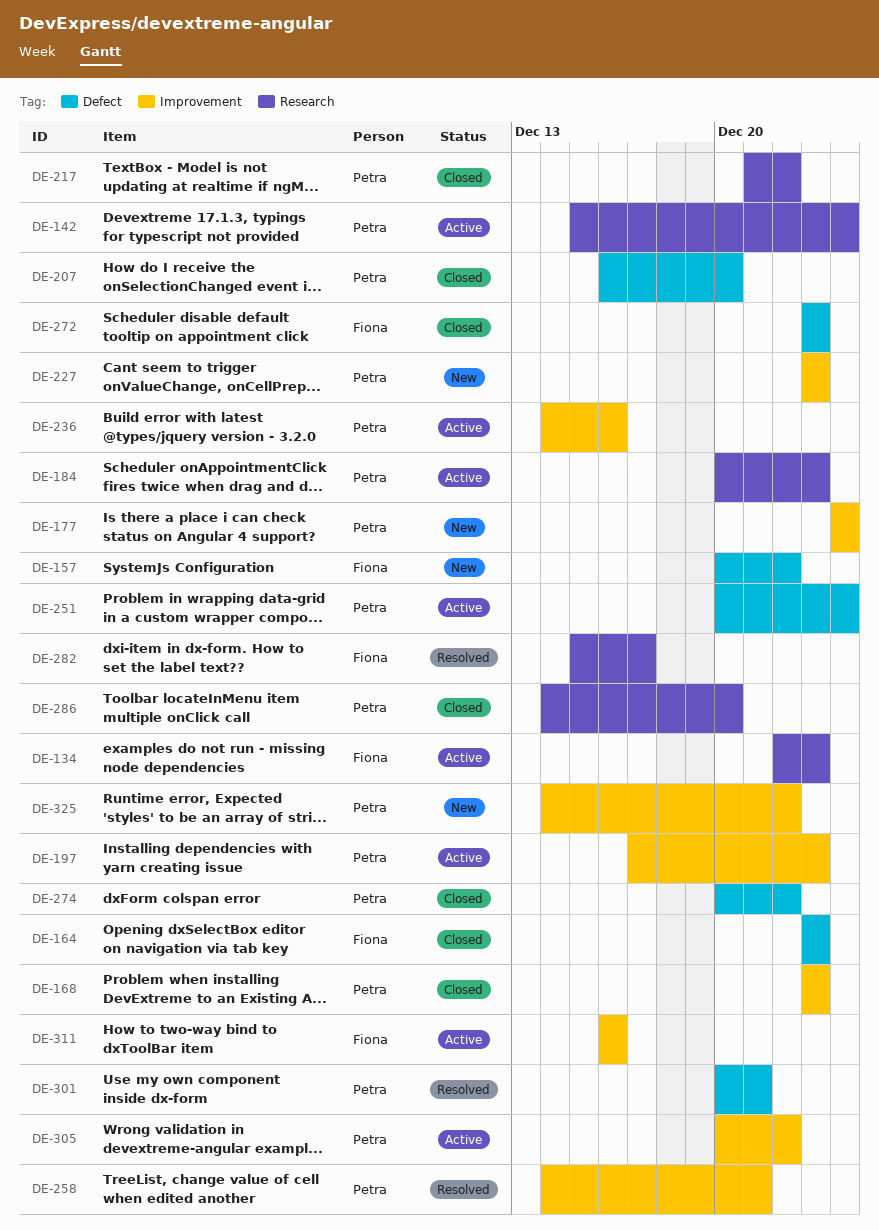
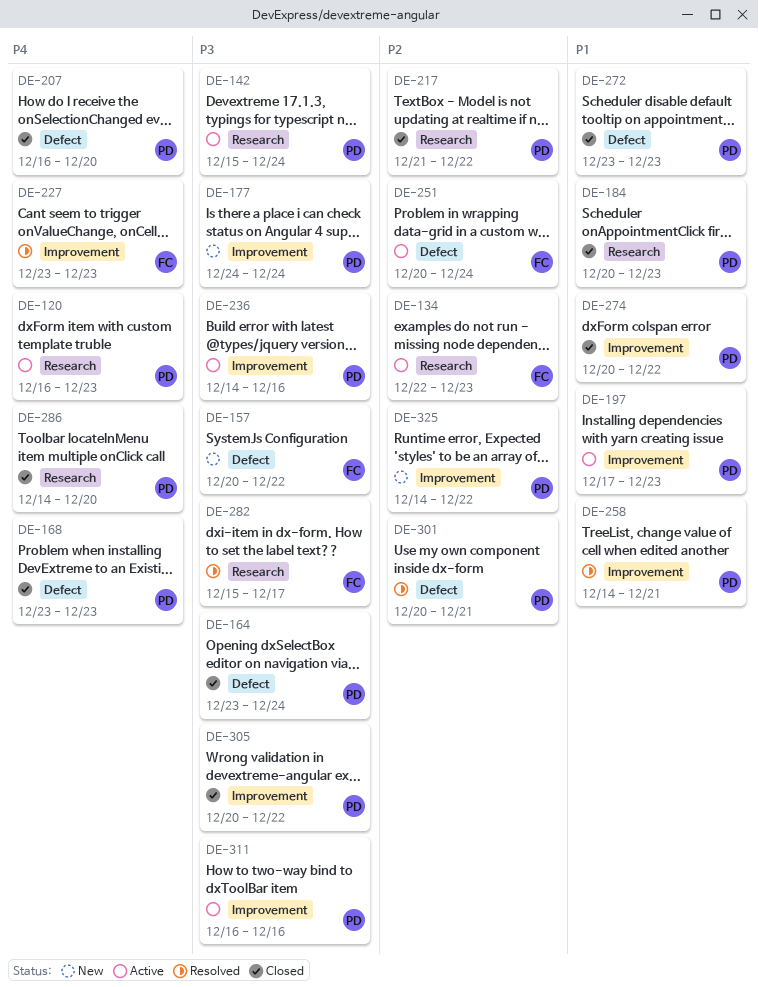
DE-120: none -> present
DE-164, owner: Fiona -> Petra
DE-164, due: Dec 23 -> Dec 24
DE-168, label: Improvement -> Defect
DE-184, status: Active -> Closed
DE-227, status: New -> Resolved
DE-227, owner: Petra -> Fiona
DE-251, owner: Petra -> Fiona
DE-272, owner: Fiona -> Petra
DE-274, label: Defect -> Improvement
DE-305, status: Active -> Closed
DE-311, owner: Fiona -> Petra

